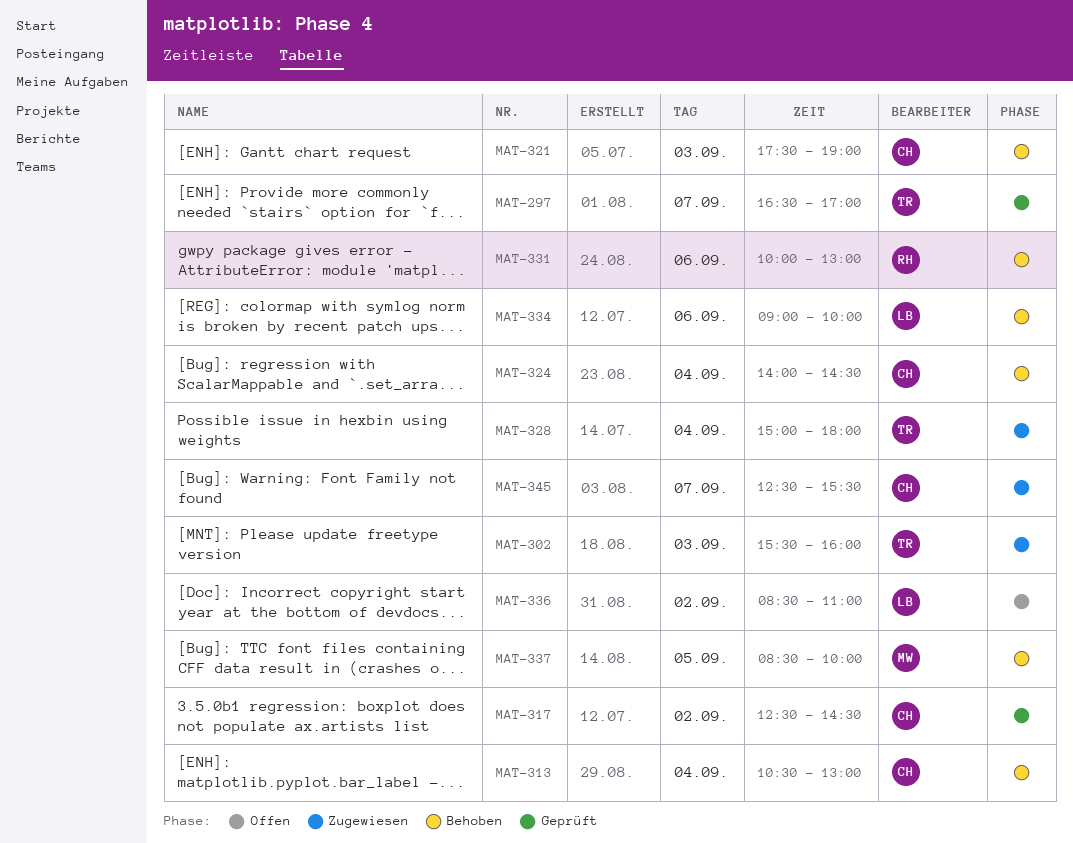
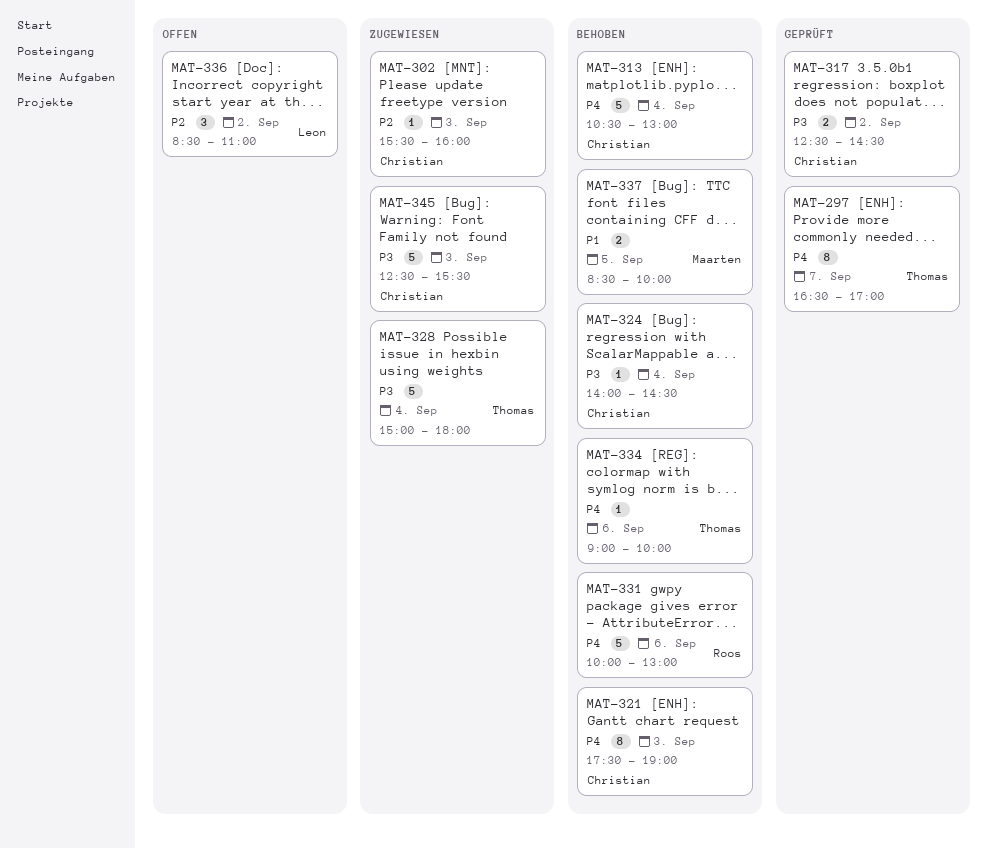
MAT-302, owner: Thomas -> Christian
MAT-334, owner: Leon -> Thomas
MAT-345, day: Sep 7 -> Sep 3

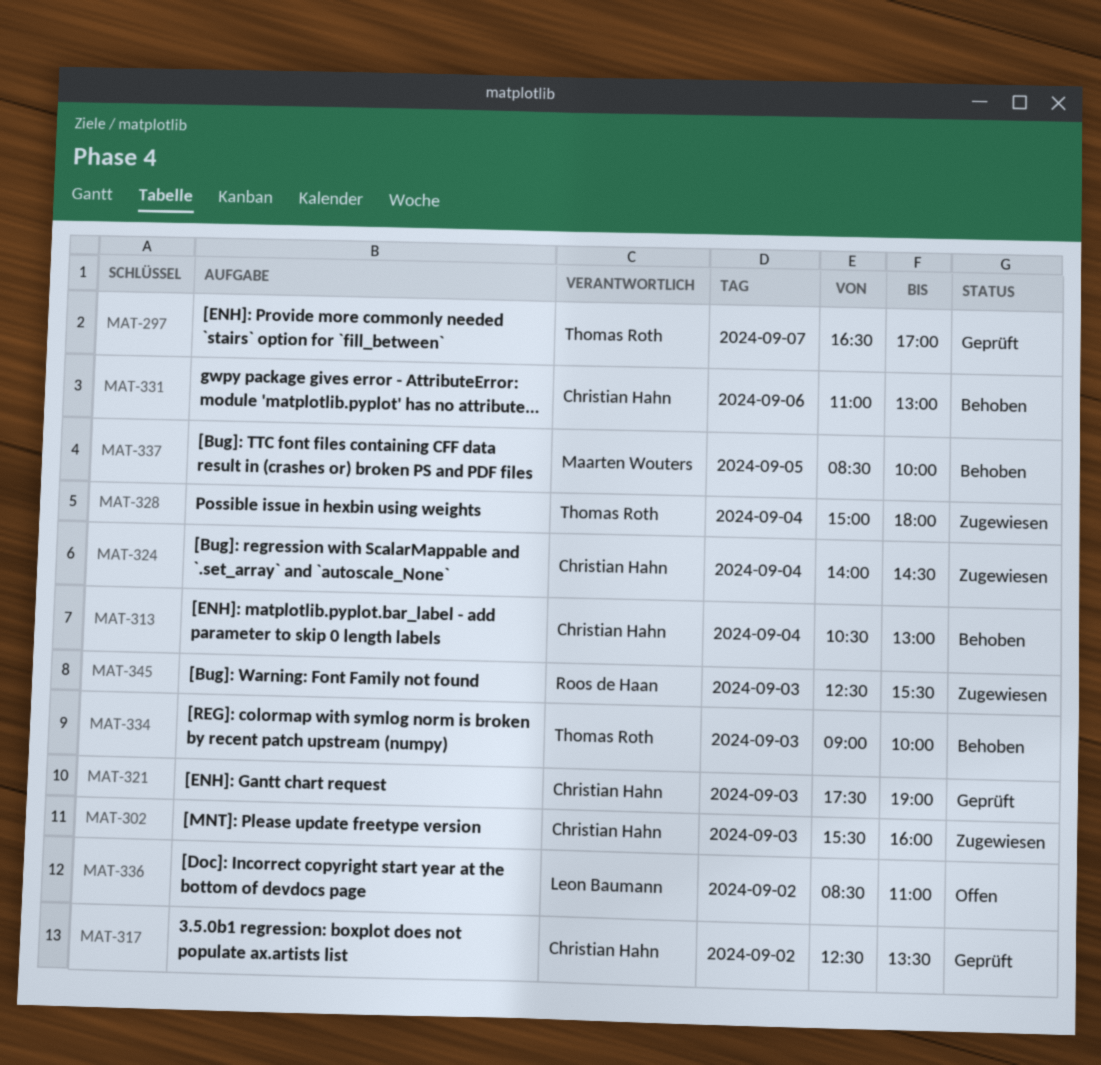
MAT-317, ends: 14:30 -> 13:30
MAT-321, status: Behoben -> Geprüft
MAT-324, status: Behoben -> Zugewiesen
MAT-331, owner: Roos de Haan -> Christian Hahn
MAT-331, begins: 10:00 -> 11:00
MAT-334, day: Sep 6 -> Sep 3
MAT-345, owner: Christian Hahn -> Roos de Haan

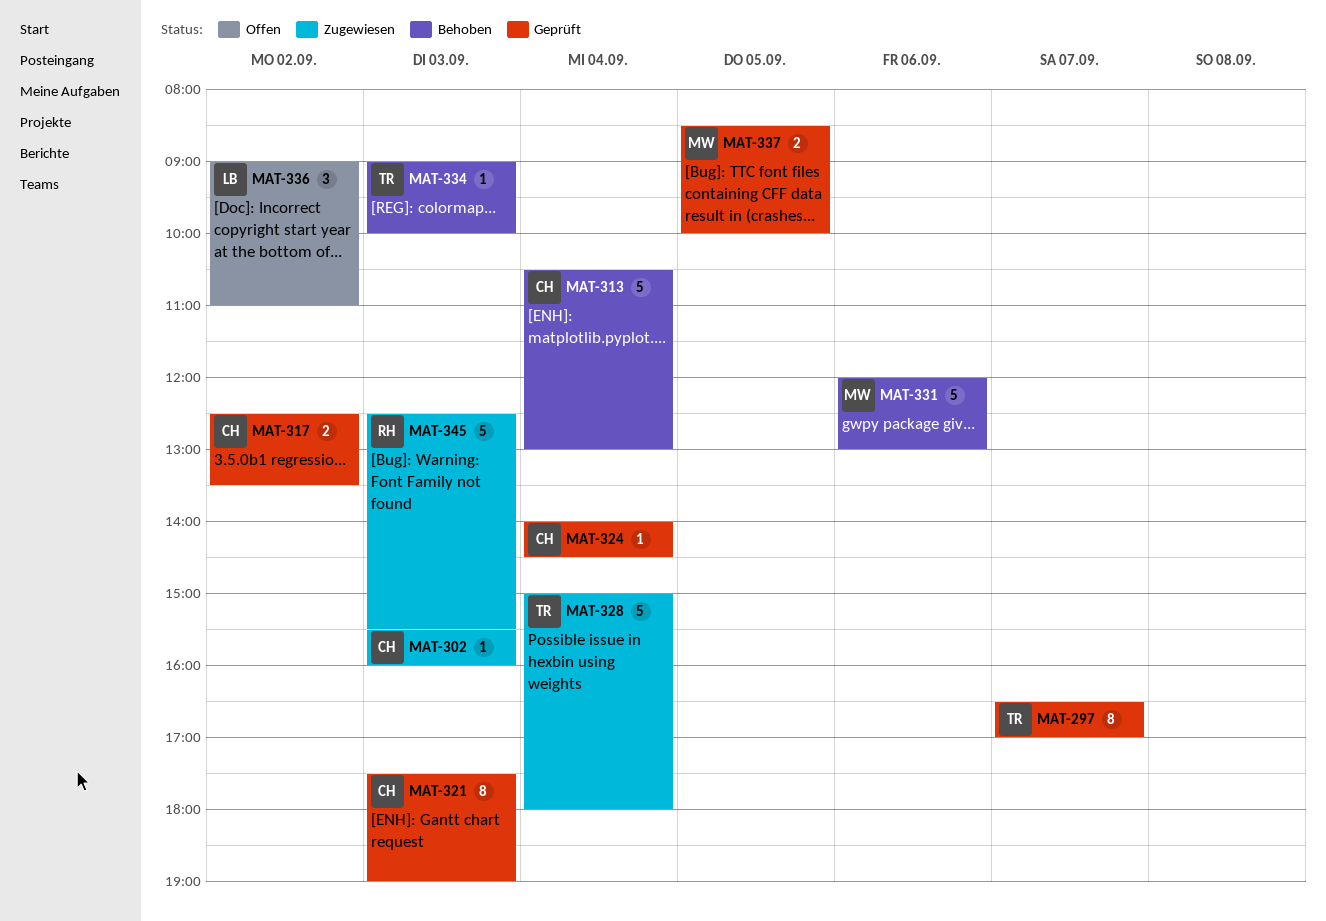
MAT-324, status: Zugewiesen -> Geprüft
MAT-331, owner: Christian Hahn -> Maarten Wouters
MAT-331, begins: 11:00 -> 12:00
MAT-336, begins: 08:30 -> 09:00
MAT-337, status: Behoben -> Geprüft

